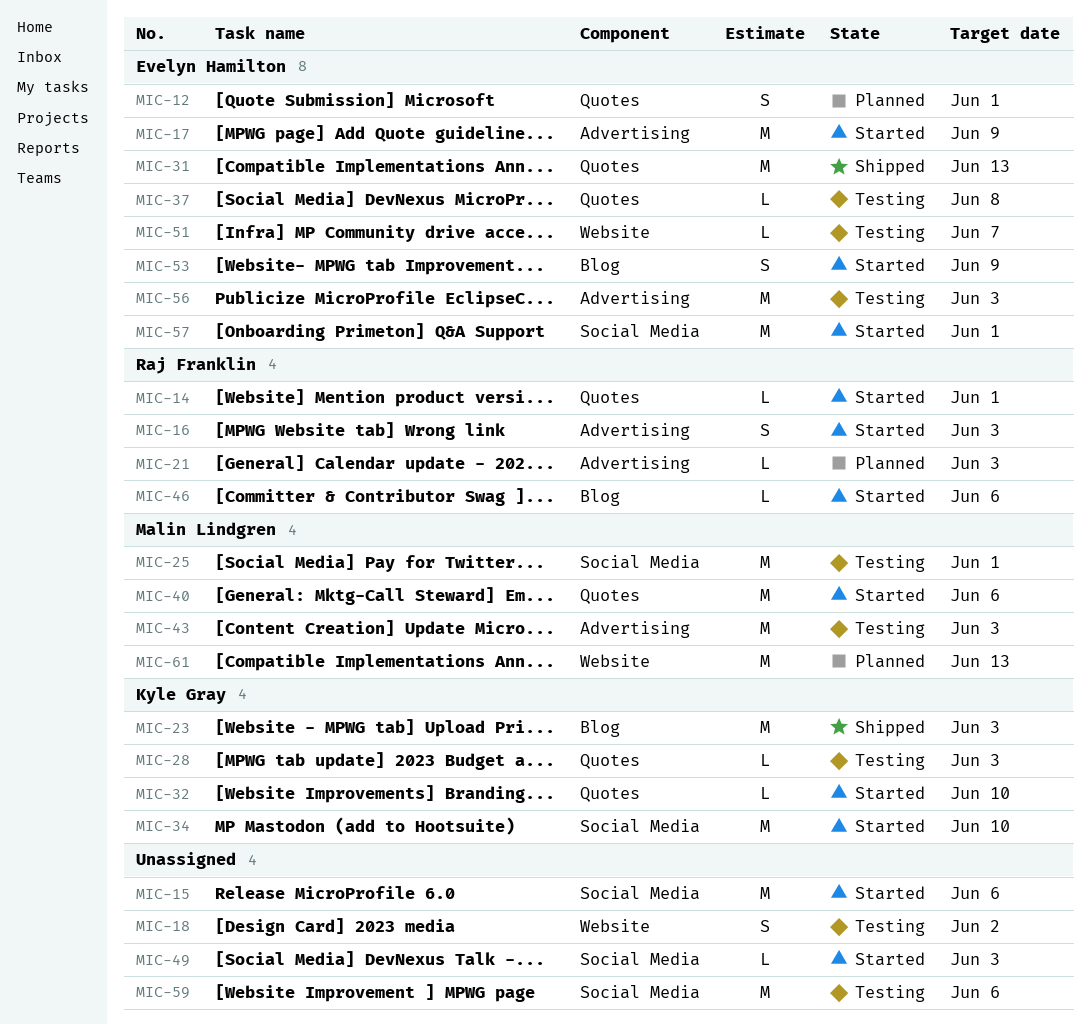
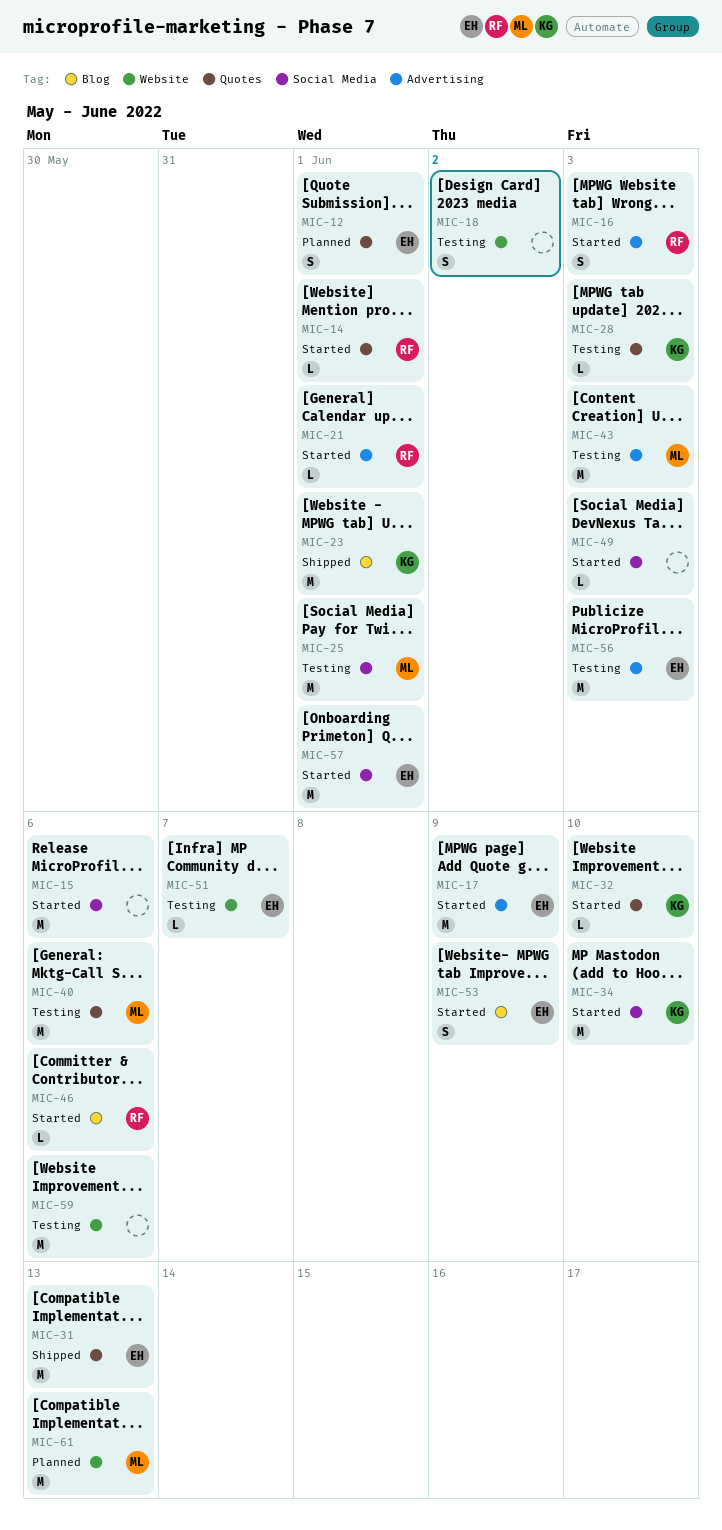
MIC-21, status: Planned -> Started
MIC-21, due: Jun 3 -> Jun 1
MIC-23, due: Jun 3 -> Jun 1
MIC-37: present -> none
MIC-40, status: Started -> Testing
MIC-59, label: Social Media -> Website

